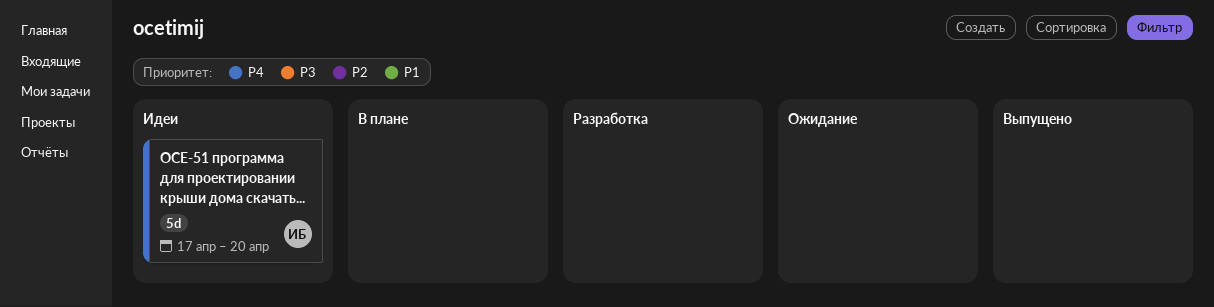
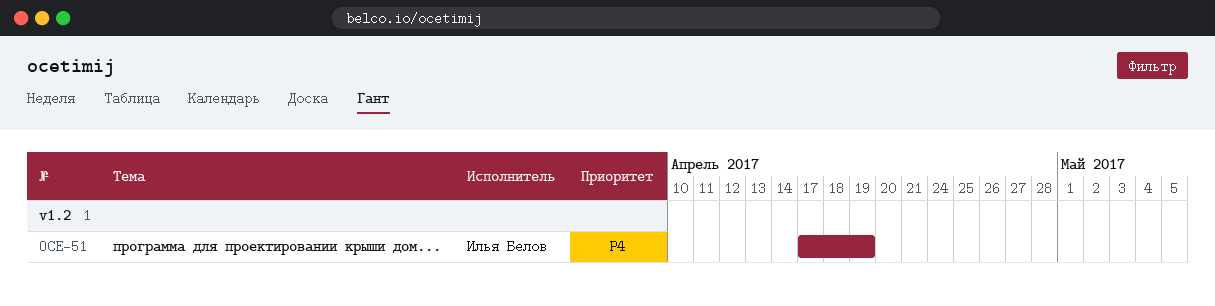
OCE-51, due: Apr 20 -> Apr 19

